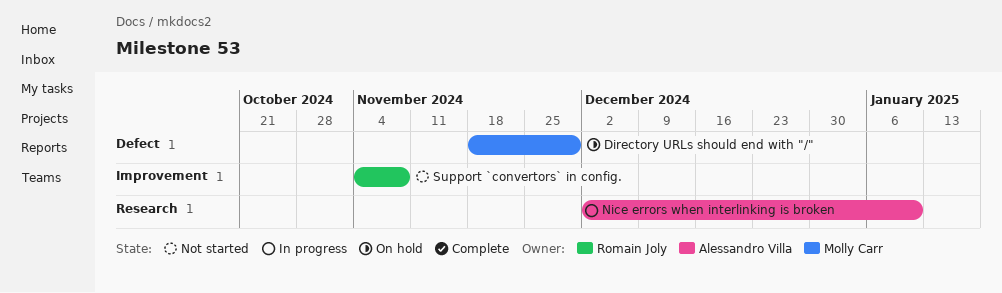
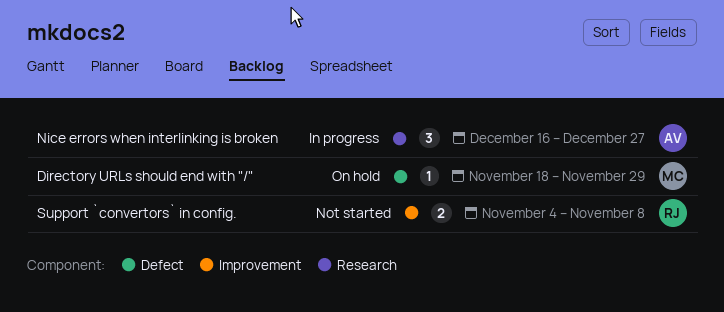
Nice errors when interlinking is broken, start: Dec 2 -> Dec 16
Nice errors when interlinking is broken, due: Jan 10 -> Dec 27

